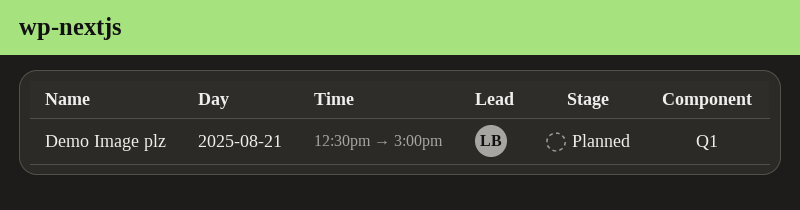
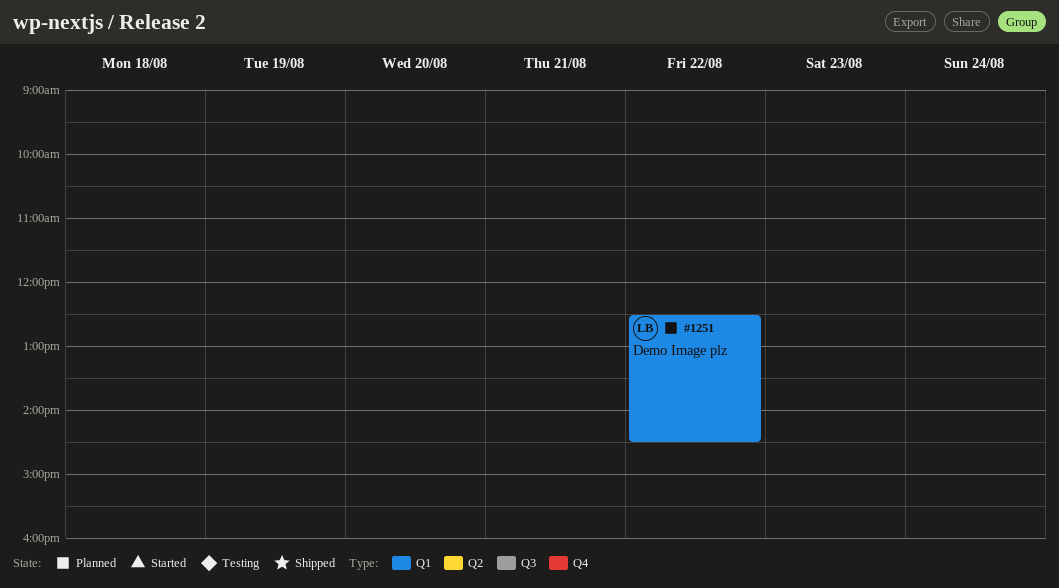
Demo Image plz, day: Aug 21 -> Aug 22
Demo Image plz, ends: 15:00 -> 14:30

